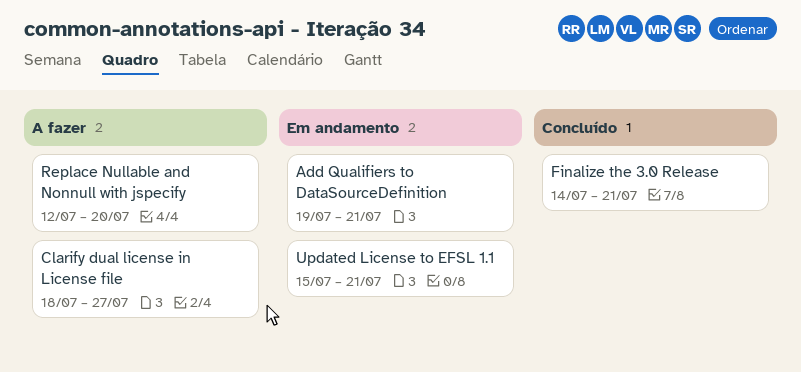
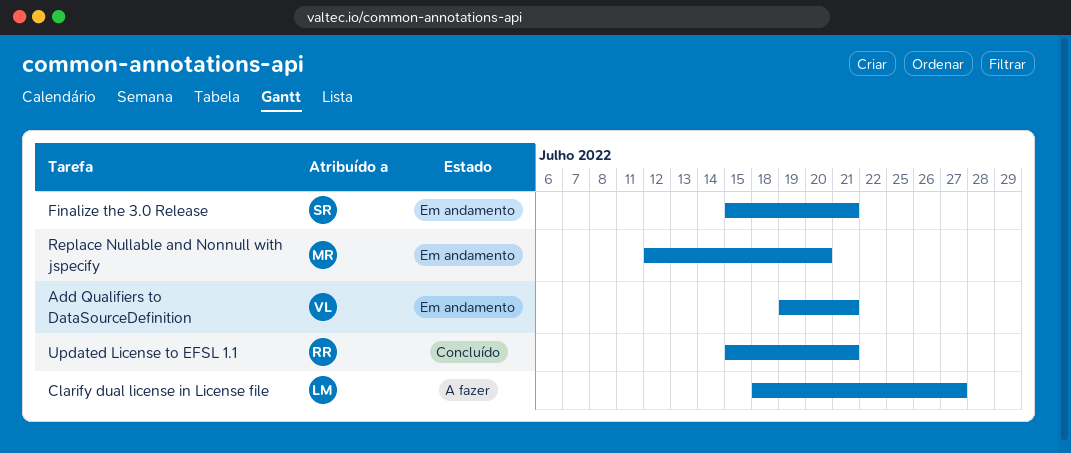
Finalize the 3.0 Release, status: Concluído -> Em andamento
Finalize the 3.0 Release, start: Jul 14 -> Jul 15
Replace Nullable and Nonnull with jspecify, status: A fazer -> Em andamento
Updated License to EFSL 1.1, status: Em andamento -> Concluído

